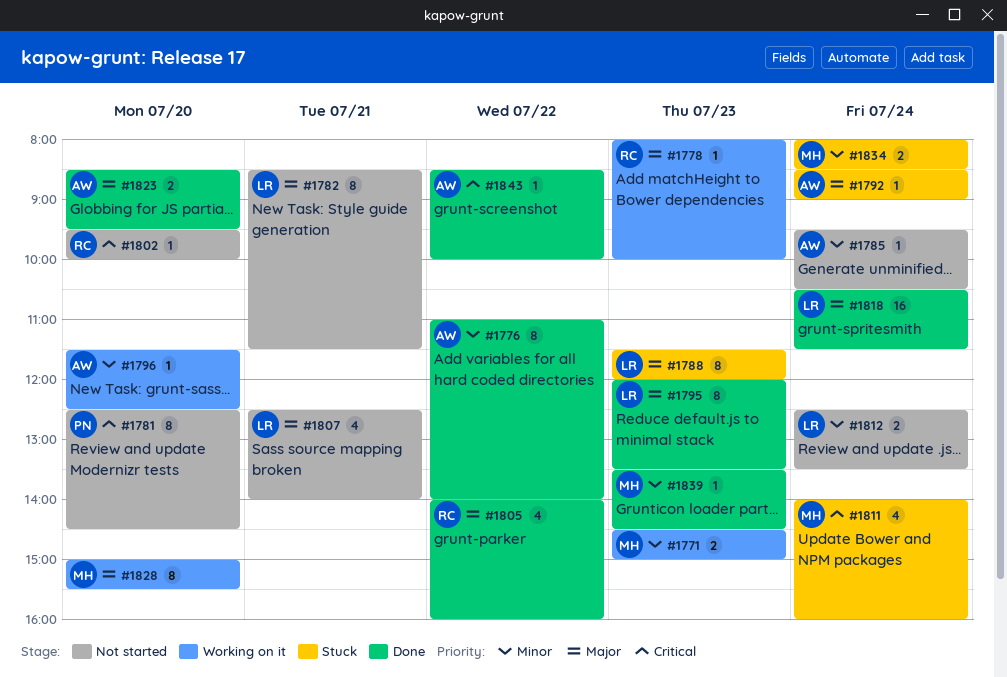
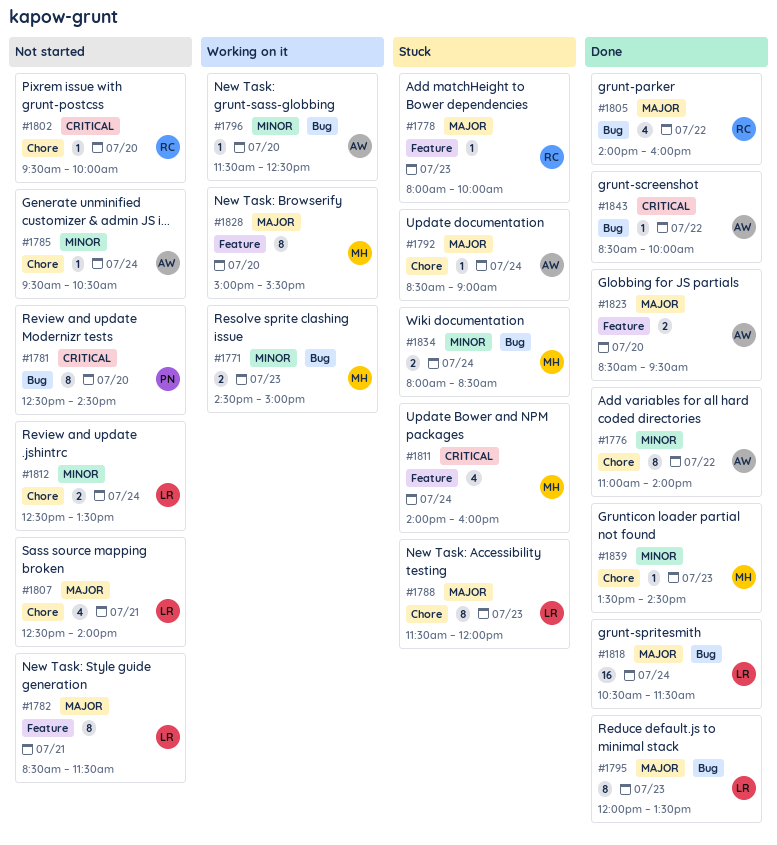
#1778, status: Working on it -> Stuck

